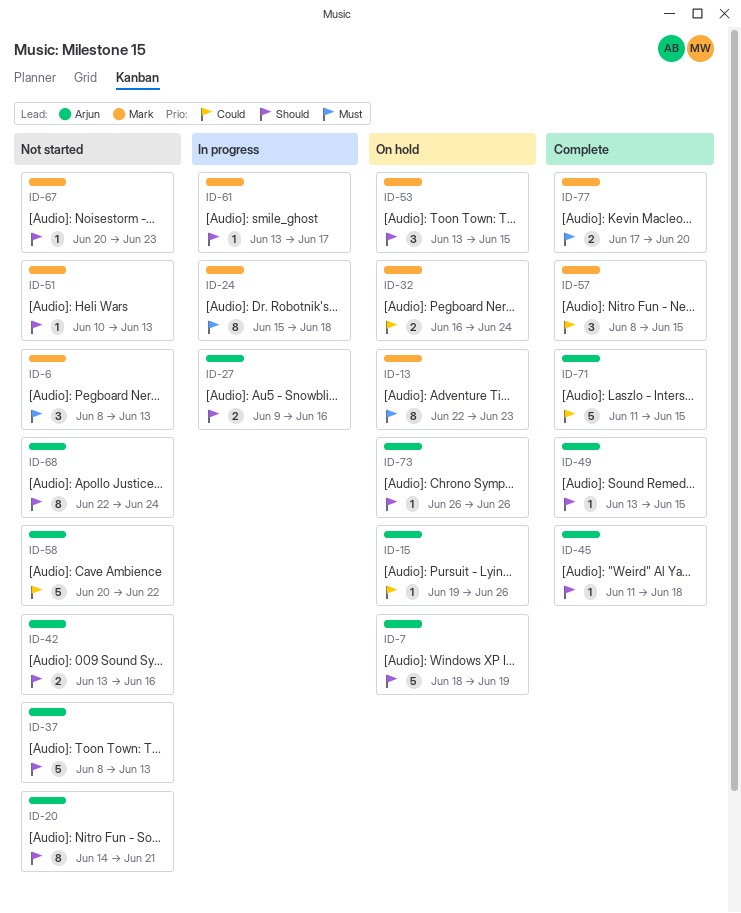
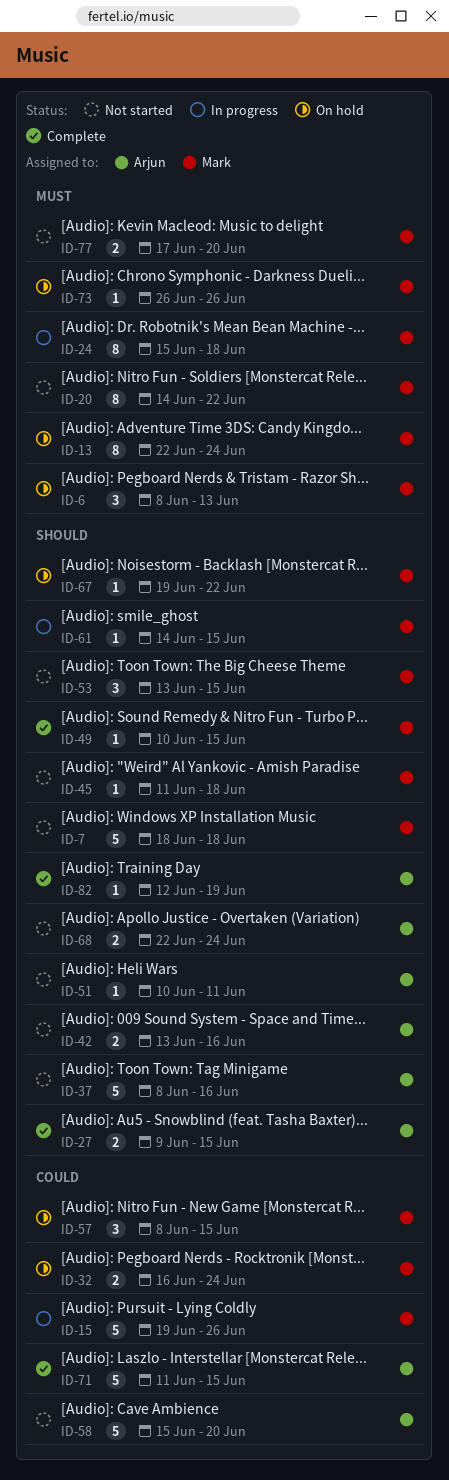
ID-6, status: Not started -> On hold
ID-7, status: On hold -> Not started
ID-7, owner: Arjun -> Mark
ID-7, due: Jun 19 -> Jun 18
ID-13, due: Jun 23 -> Jun 24
ID-15, status: On hold -> In progress
ID-15, owner: Arjun -> Mark
ID-15, estimate: 1 -> 5
ID-20, owner: Arjun -> Mark
ID-20, priority: Should -> Must
ID-20, due: Jun 21 -> Jun 22
ID-27, status: In progress -> Complete
ID-27, due: Jun 16 -> Jun 15
ID-37, due: Jun 13 -> Jun 16
ID-45, status: Complete -> Not started
ID-45, owner: Arjun -> Mark
ID-49, owner: Arjun -> Mark
ID-49, start: Jun 13 -> Jun 10
ID-51, owner: Mark -> Arjun
ID-51, due: Jun 13 -> Jun 11
ID-53, status: On hold -> Not started
ID-57, status: Complete -> On hold
ID-58, start: Jun 20 -> Jun 15
ID-58, due: Jun 22 -> Jun 20
ID-61, start: Jun 13 -> Jun 14
ID-61, due: Jun 17 -> Jun 15
ID-67, status: Not started -> On hold
ID-67, start: Jun 20 -> Jun 19
ID-67, due: Jun 23 -> Jun 22
ID-68, estimate: 8 -> 2
ID-73, owner: Arjun -> Mark
ID-73, priority: Should -> Must
ID-77, status: Complete -> Not started
ID-82: none -> present

